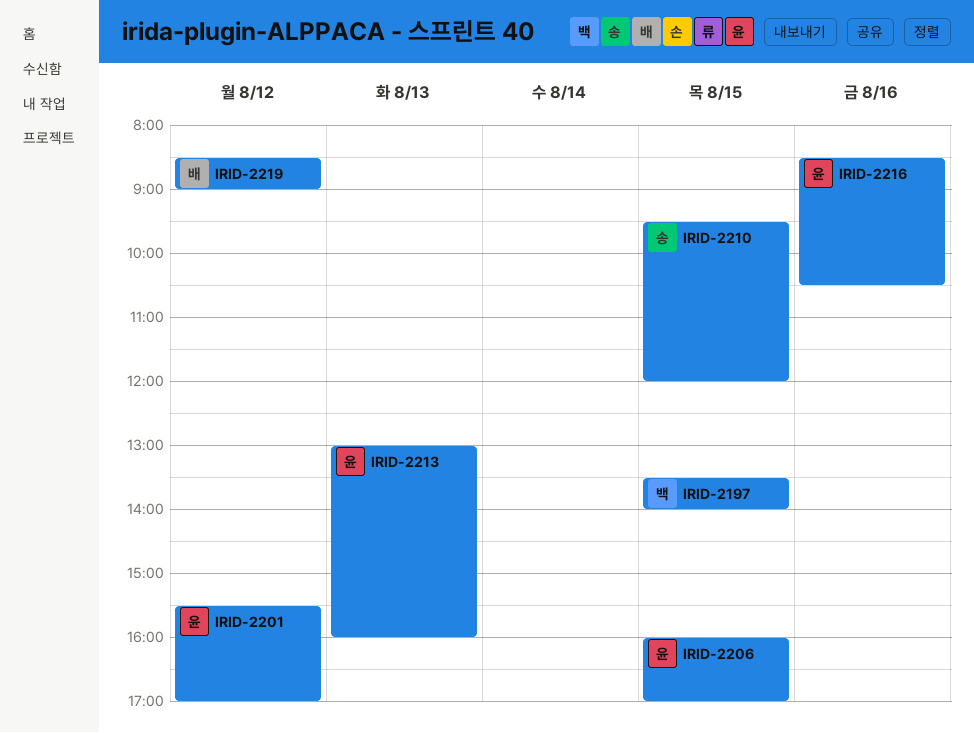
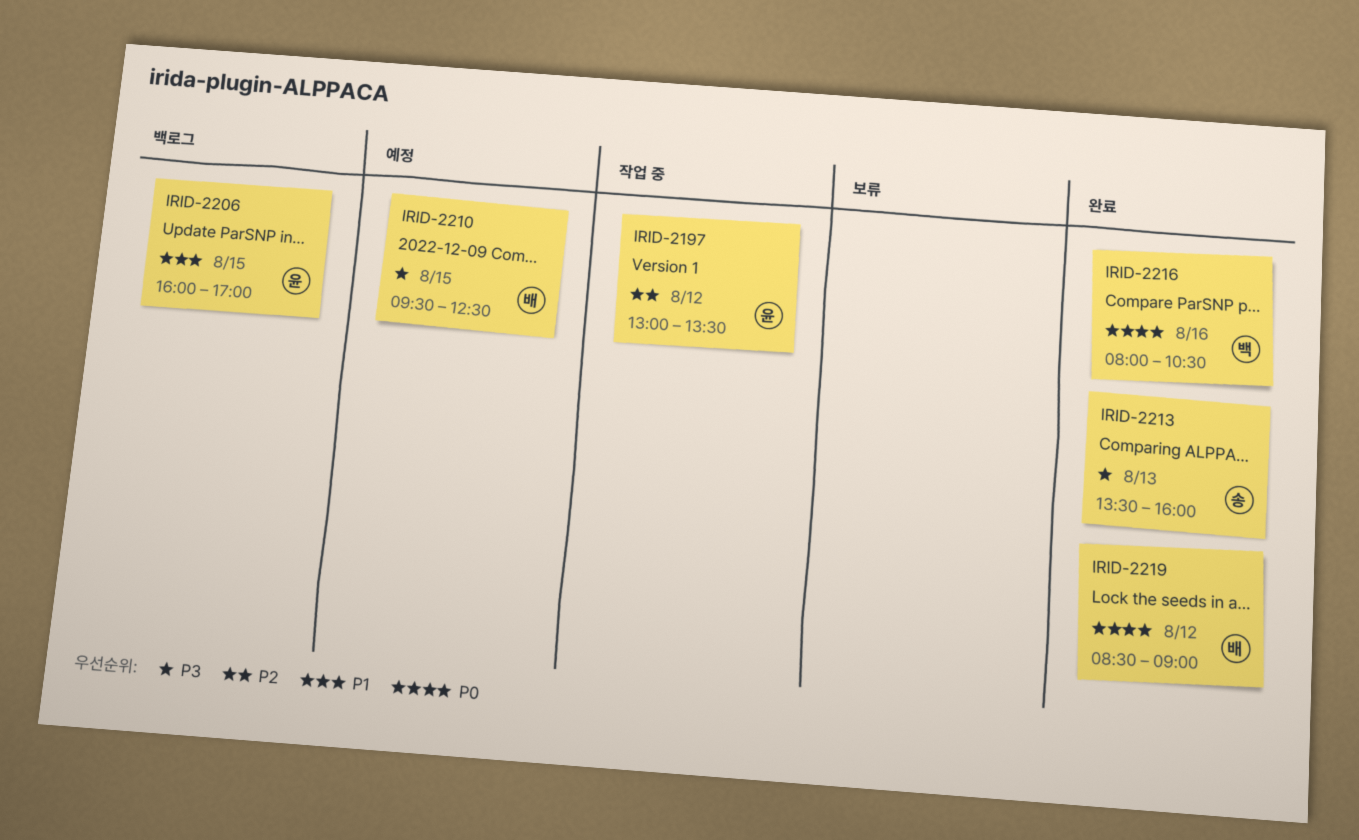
IRID-2197, owner: 백 -> 윤
IRID-2197, day: Aug 15 -> Aug 12
IRID-2197, begins: 13:30 -> 13:00
IRID-2197, ends: 14:00 -> 13:30
IRID-2201: present -> none
IRID-2210, owner: 송 -> 배
IRID-2210, ends: 12:00 -> 12:30
IRID-2213, owner: 윤 -> 송
IRID-2213, begins: 13:00 -> 13:30
IRID-2216, owner: 윤 -> 백
IRID-2216, begins: 08:30 -> 08:00

